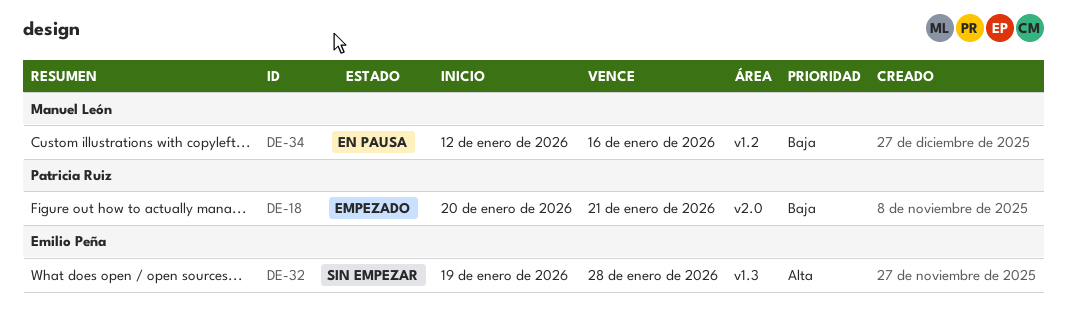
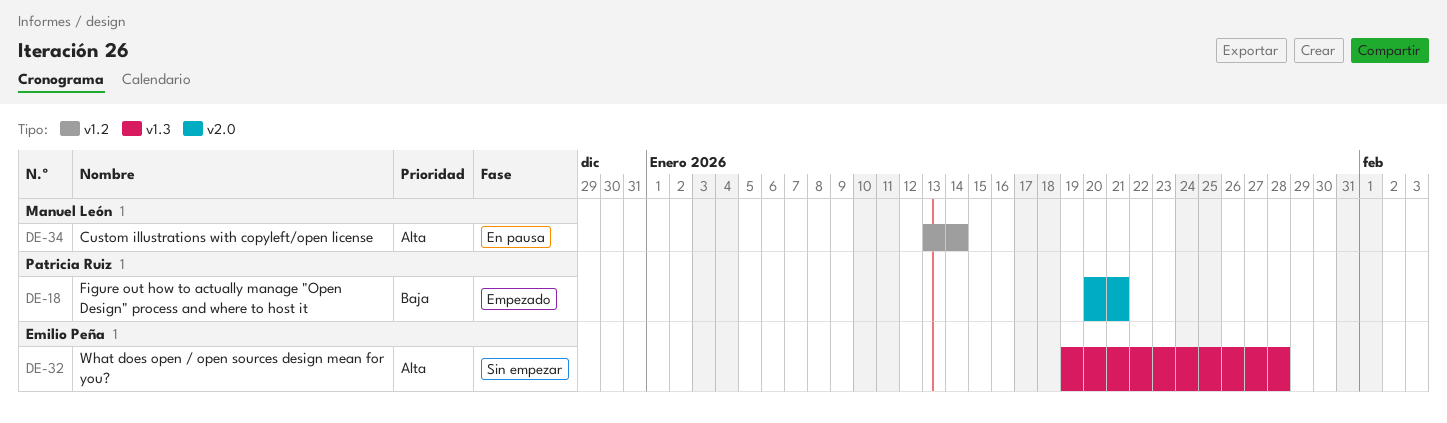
DE-34, priority: Baja -> Alta
DE-34, start: Jan 12 -> Jan 13
DE-34, due: Jan 16 -> Jan 14

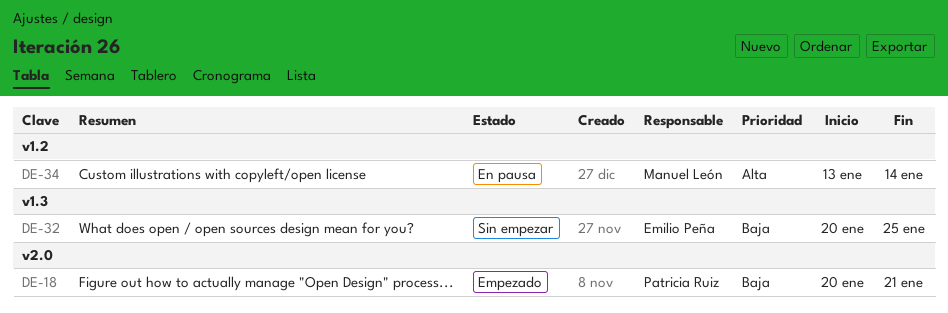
DE-32, priority: Alta -> Baja
DE-32, start: Jan 19 -> Jan 20
DE-32, due: Jan 28 -> Jan 25

